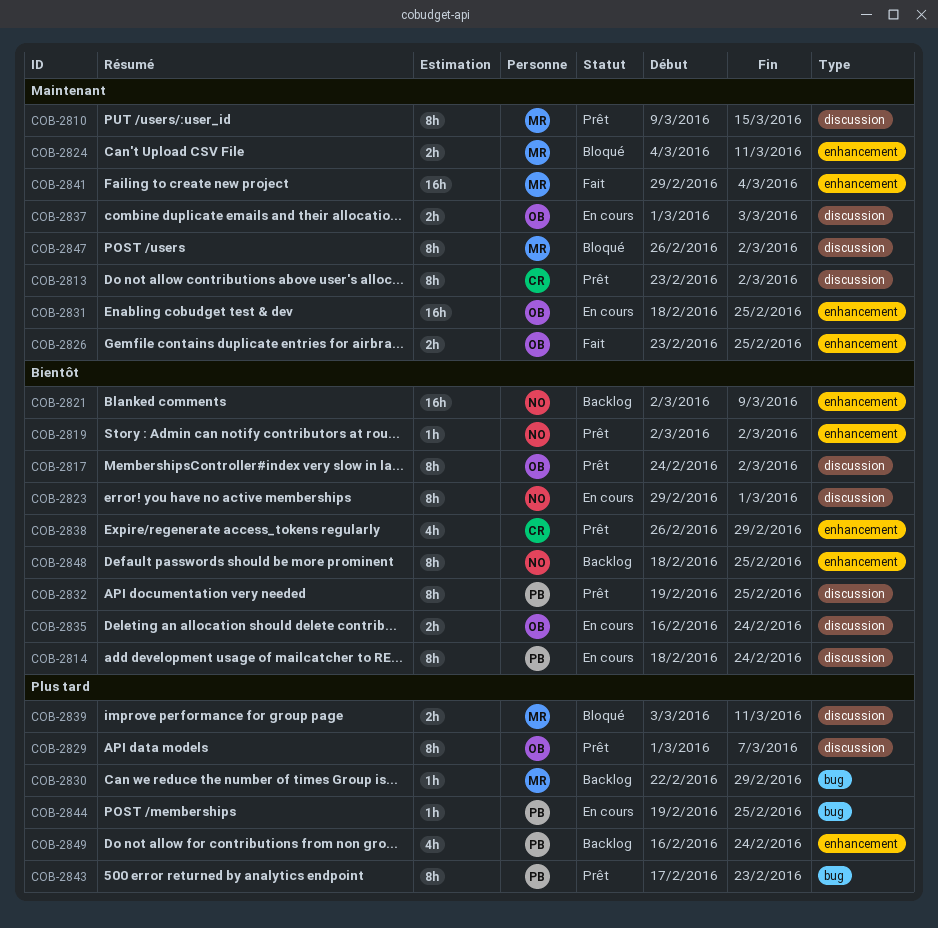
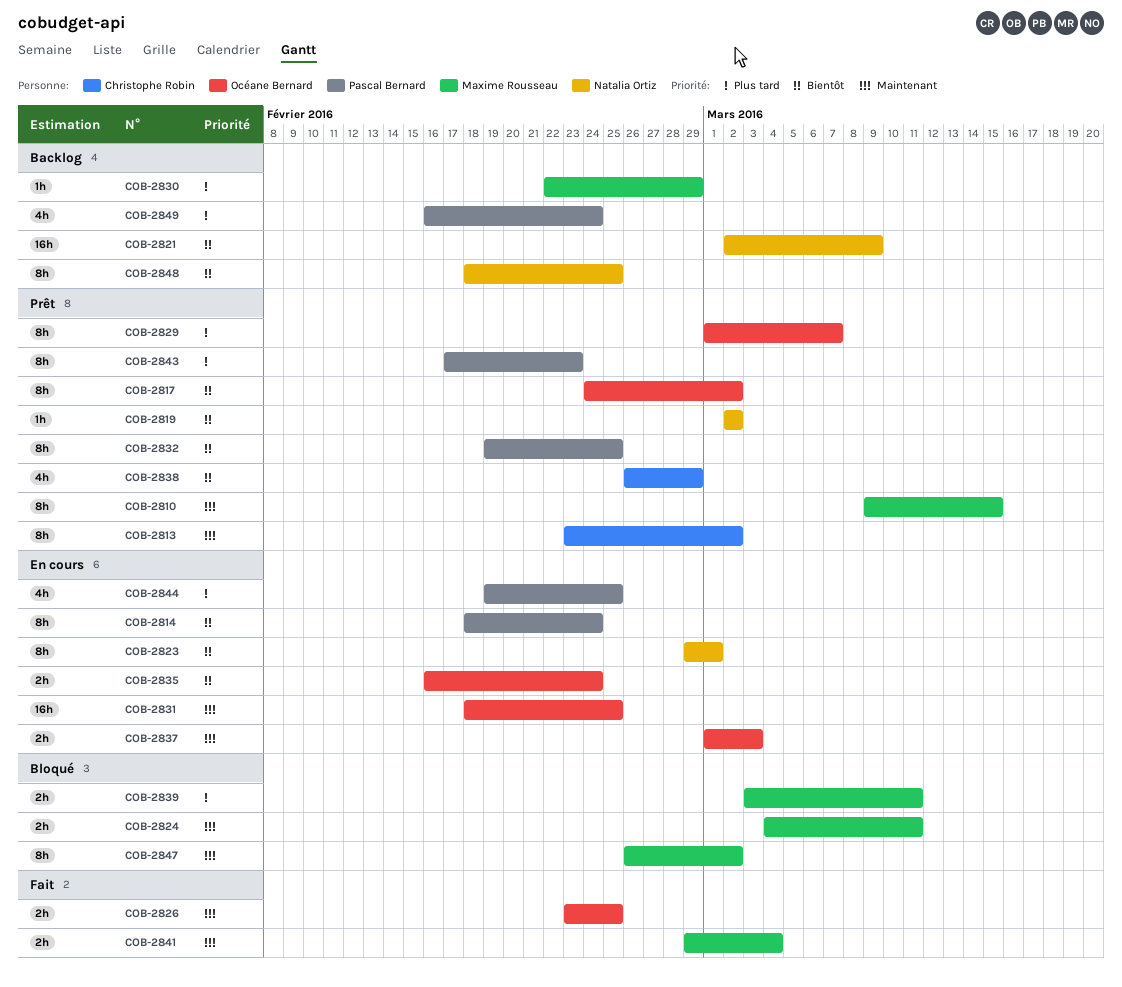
COB-2841, estimate: 16h -> 2h
COB-2844, estimate: 1h -> 4h

